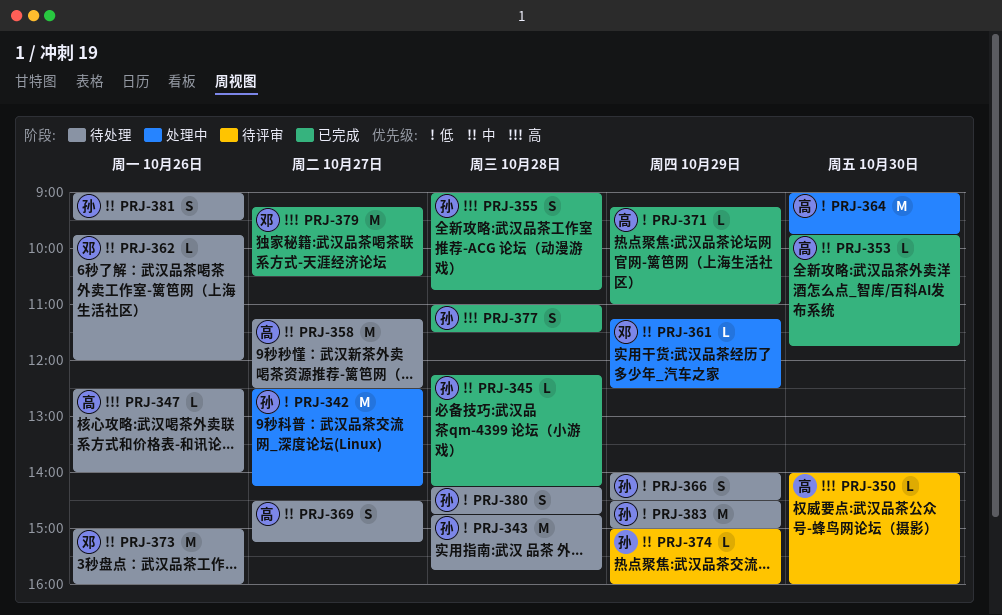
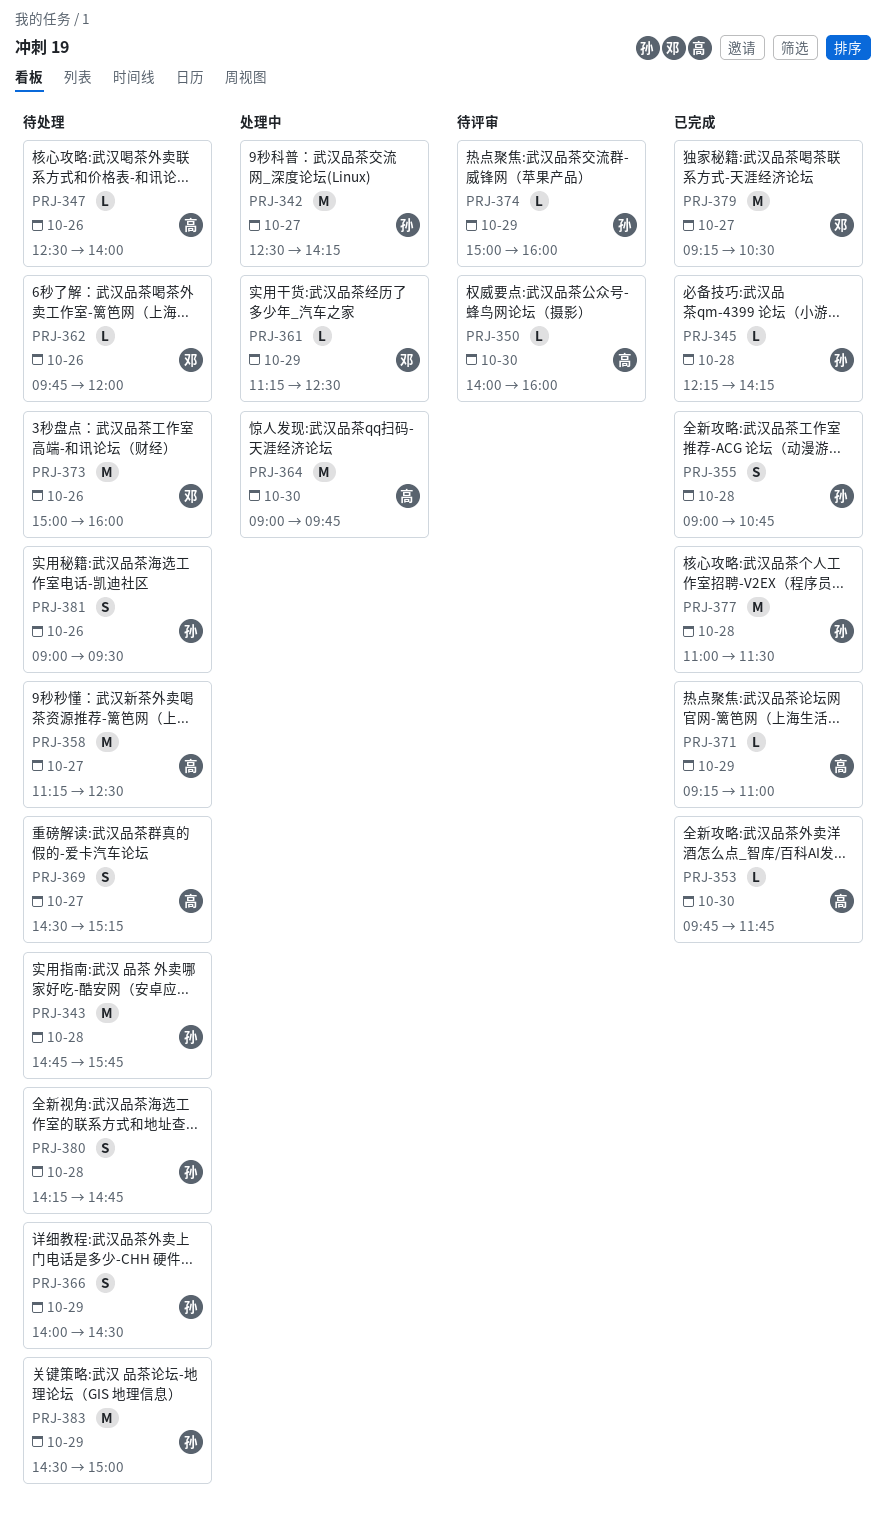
PRJ-377, estimate: S -> M

